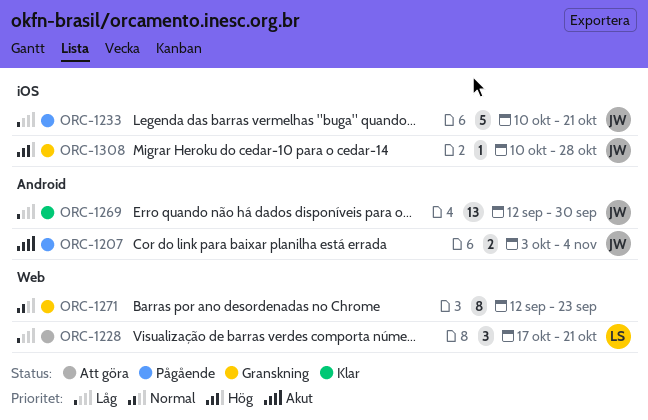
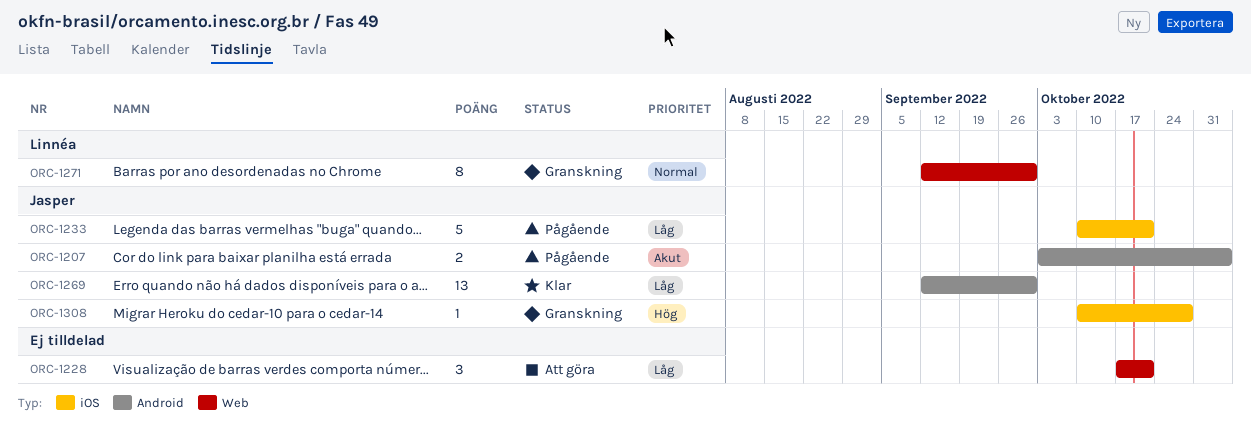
ORC-1228, owner: Linnéa -> none
ORC-1271, owner: none -> Linnéa
ORC-1271, due: Sep 23 -> Sep 30

